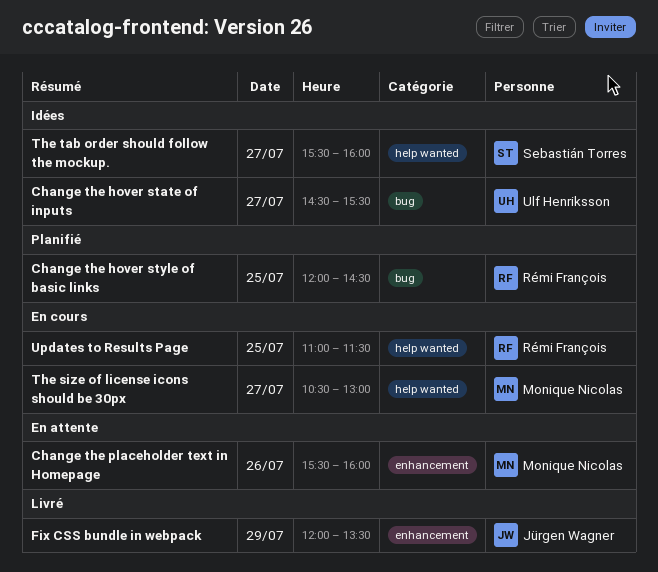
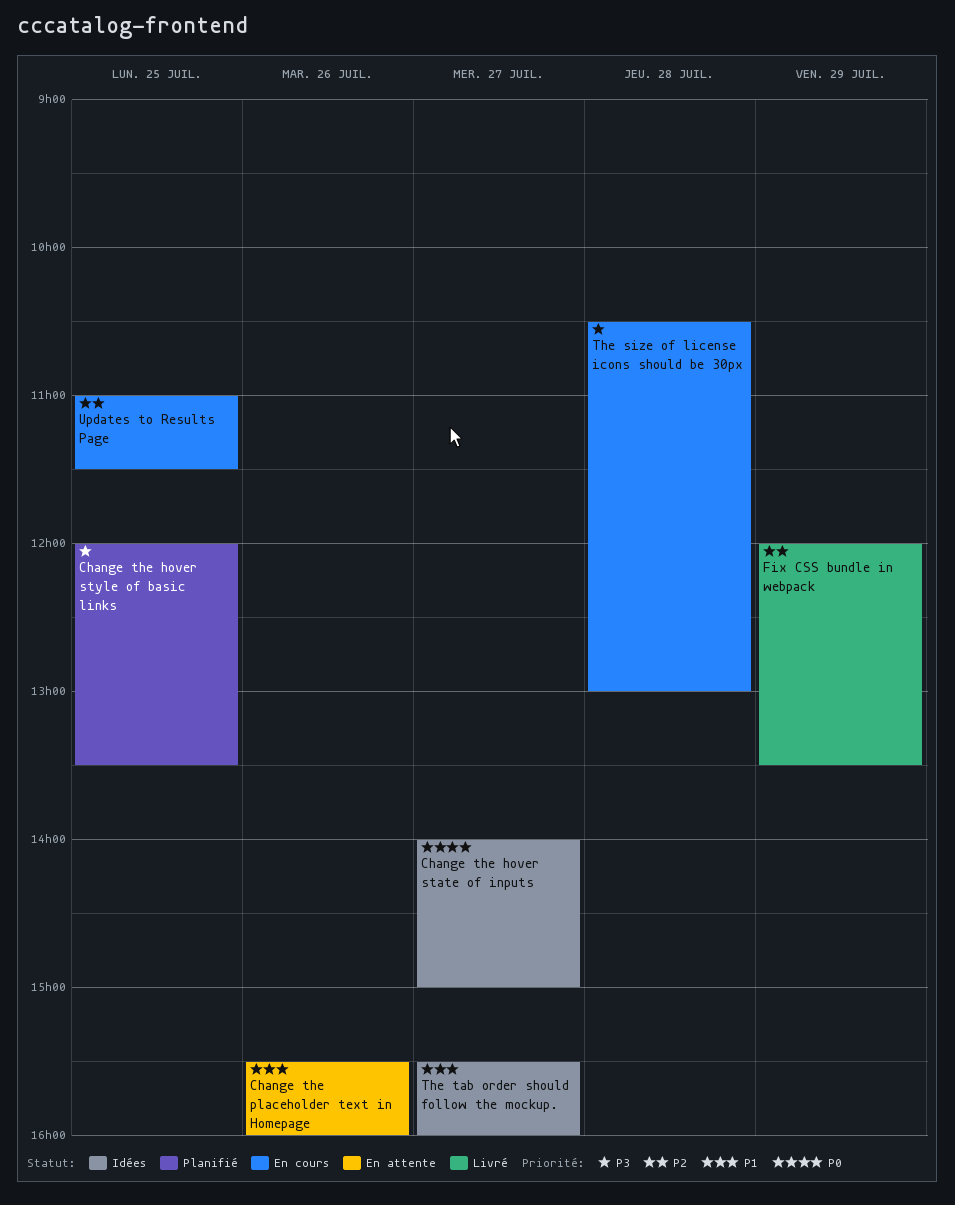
Change the hover state of inputs, begins: 14:30 -> 14:00
Change the hover state of inputs, ends: 15:30 -> 15:00
Change the hover style of basic links, ends: 14:30 -> 13:30
The size of license icons should be 30px, day: Jul 27 -> Jul 28

